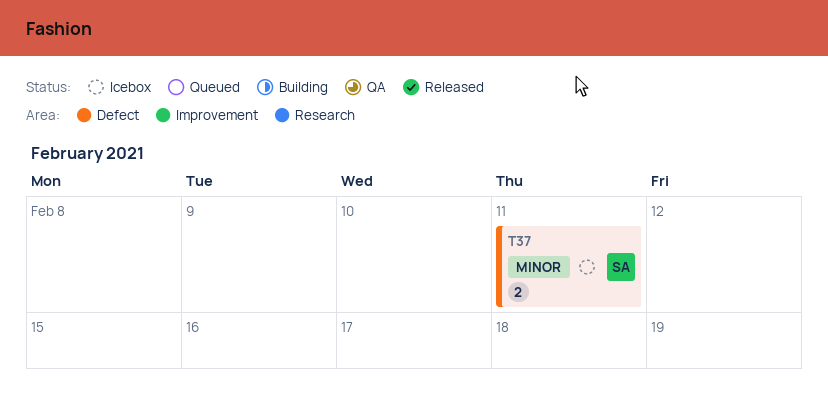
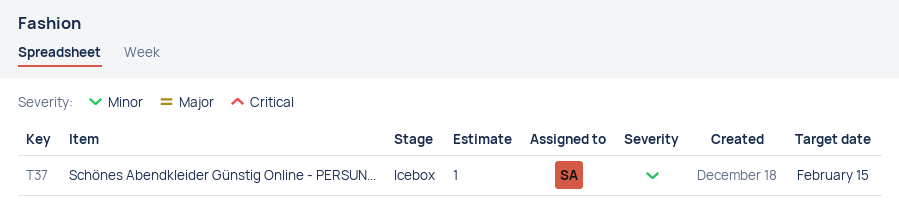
T37, estimate: 2 -> 1
T37, due: Feb 11 -> Feb 15

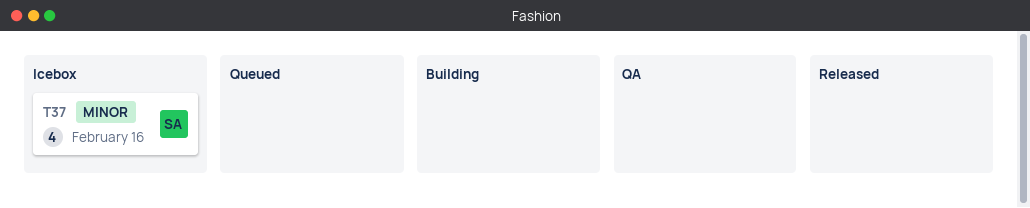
T37, estimate: 1 -> 4
T37, due: Feb 15 -> Feb 16

